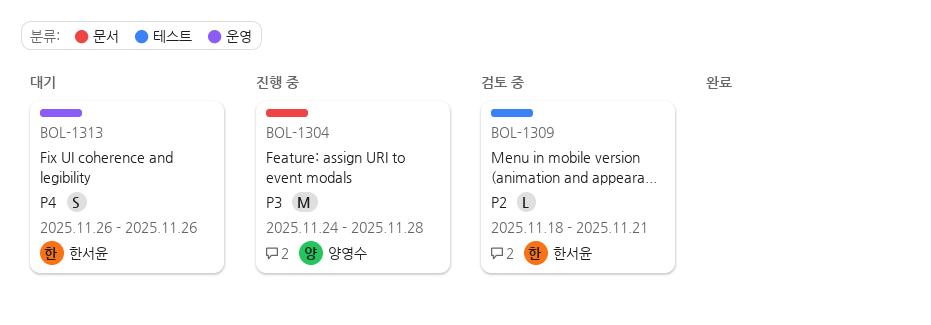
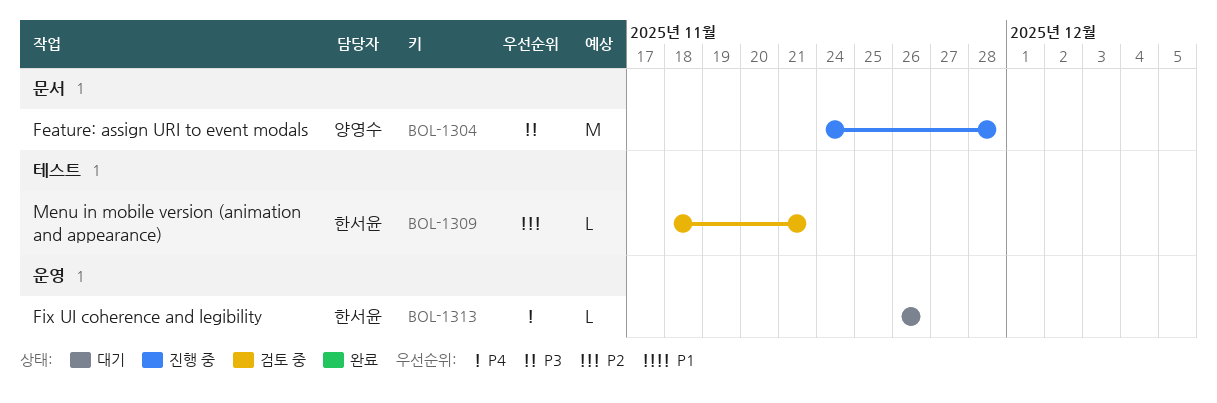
BOL-1313, estimate: S -> L

